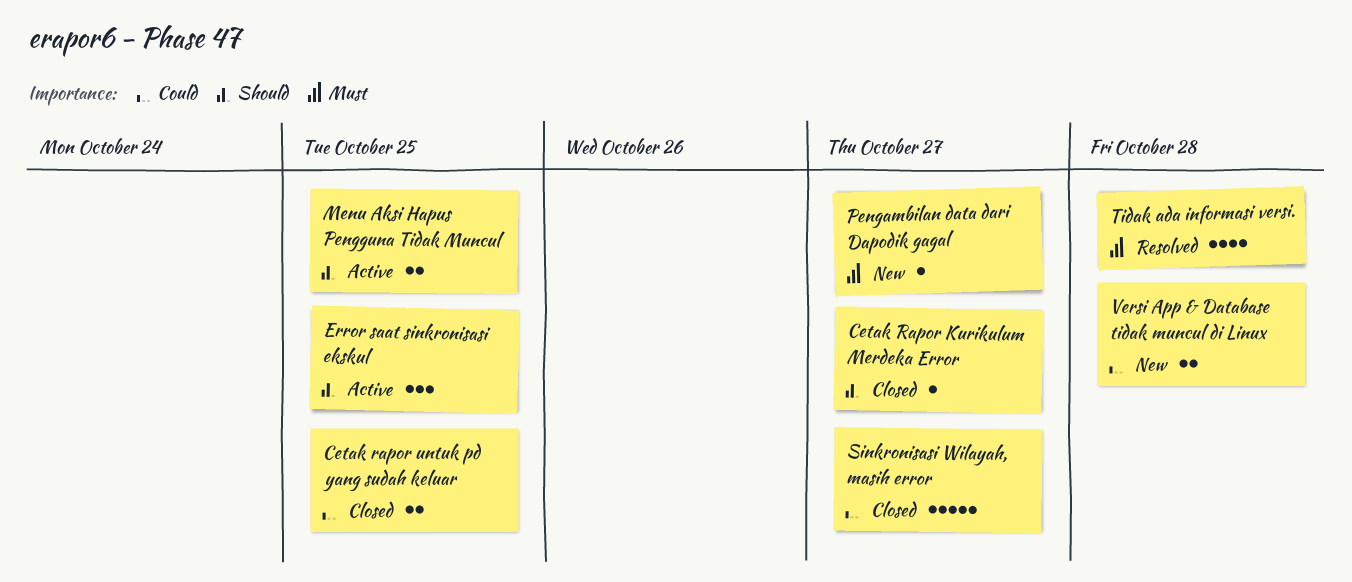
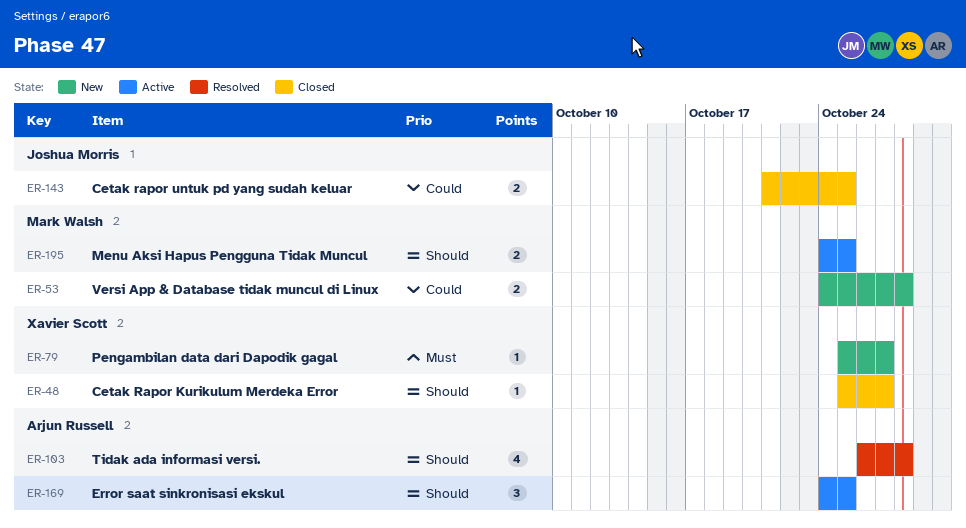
Sinkronisasi Wilayah, masih error: present -> none
Tidak ada informasi versi., priority: Must -> Should

